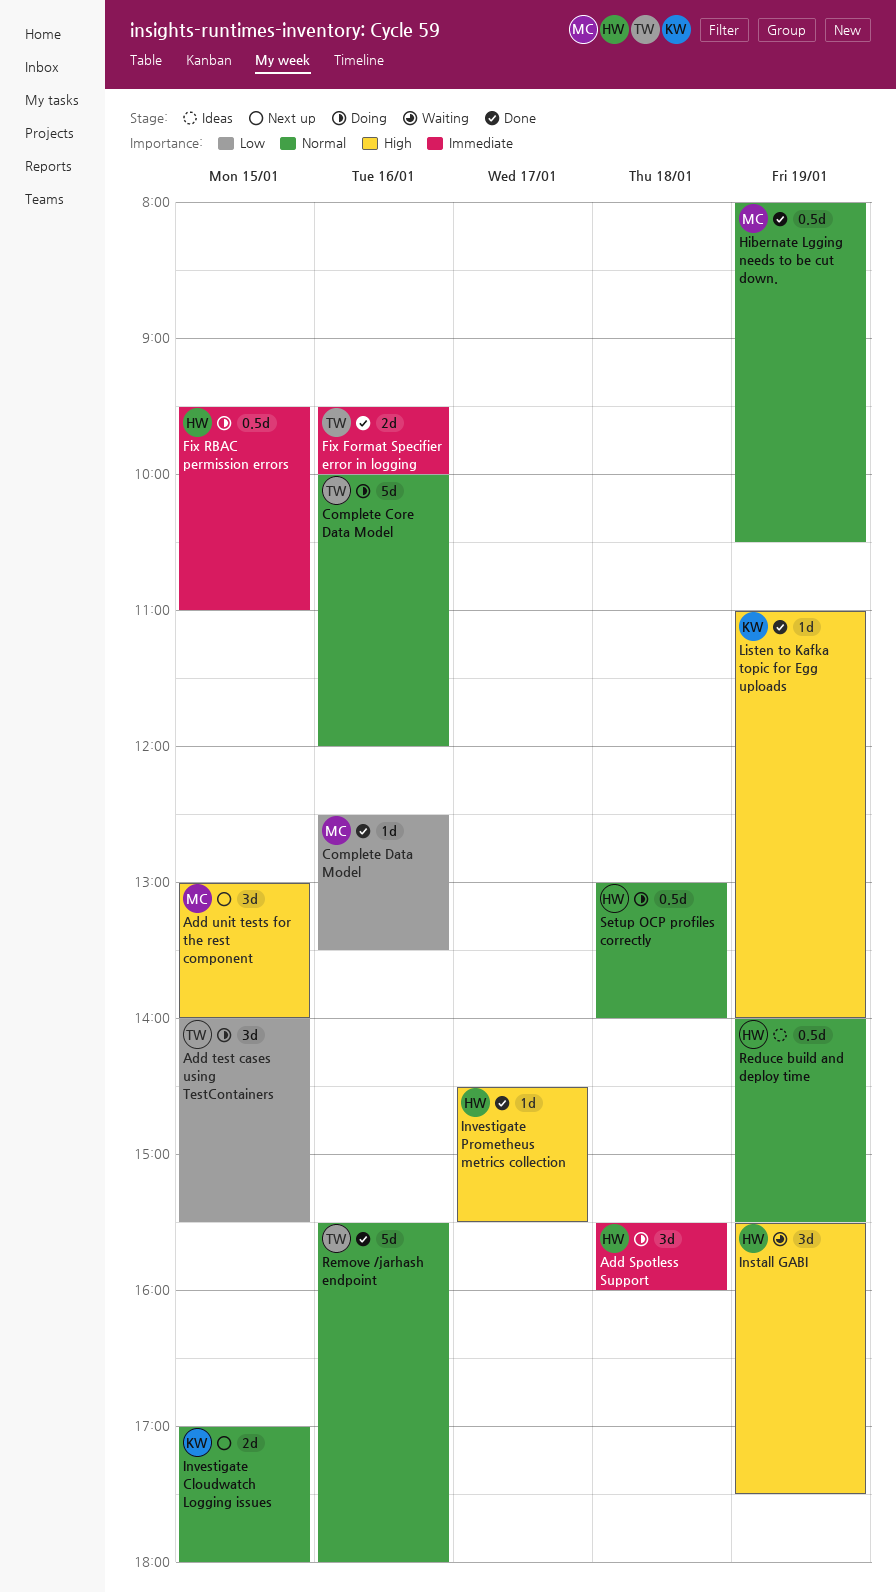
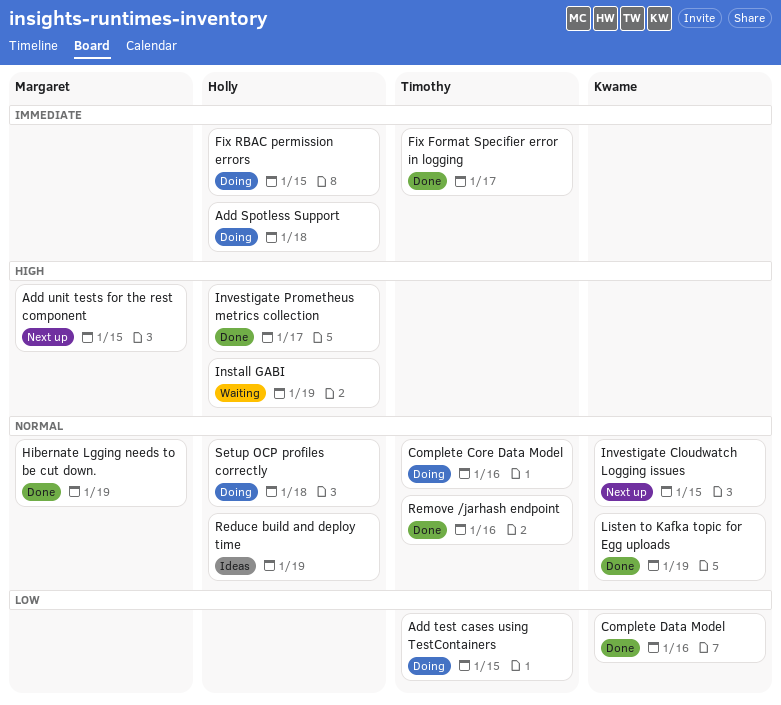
Complete Data Model, owner: Margaret -> Kwame
Fix Format Specifier error in logging, day: Jan 16 -> Jan 17
Listen to Kafka topic for Egg uploads, priority: High -> Normal

